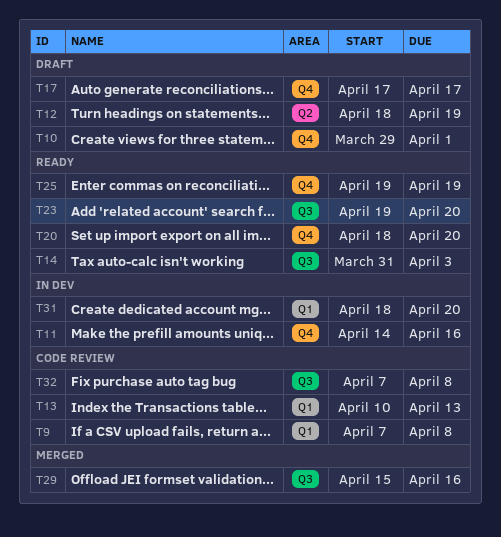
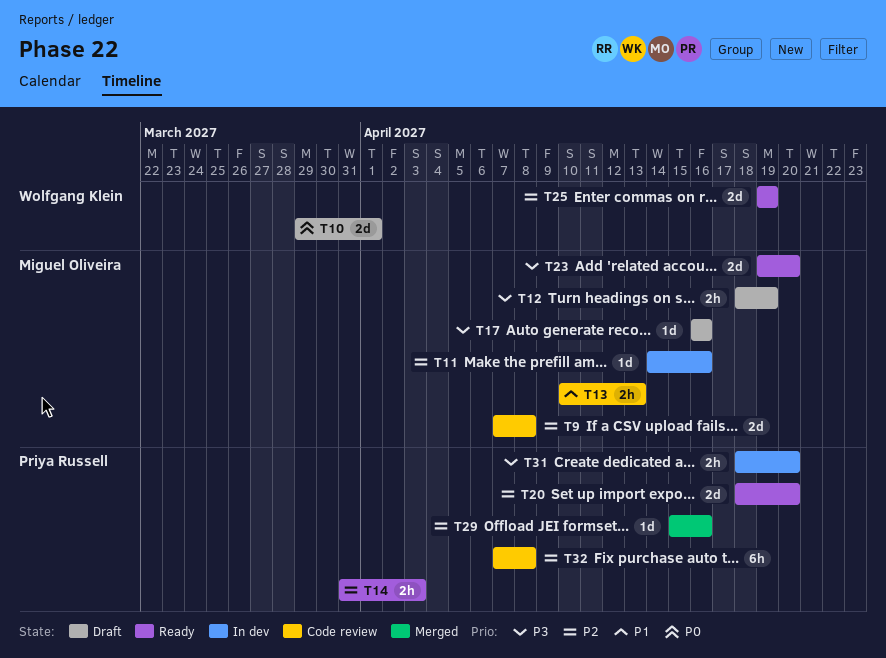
T17, start: Apr 17 -> Apr 16
T17, due: Apr 17 -> Apr 16

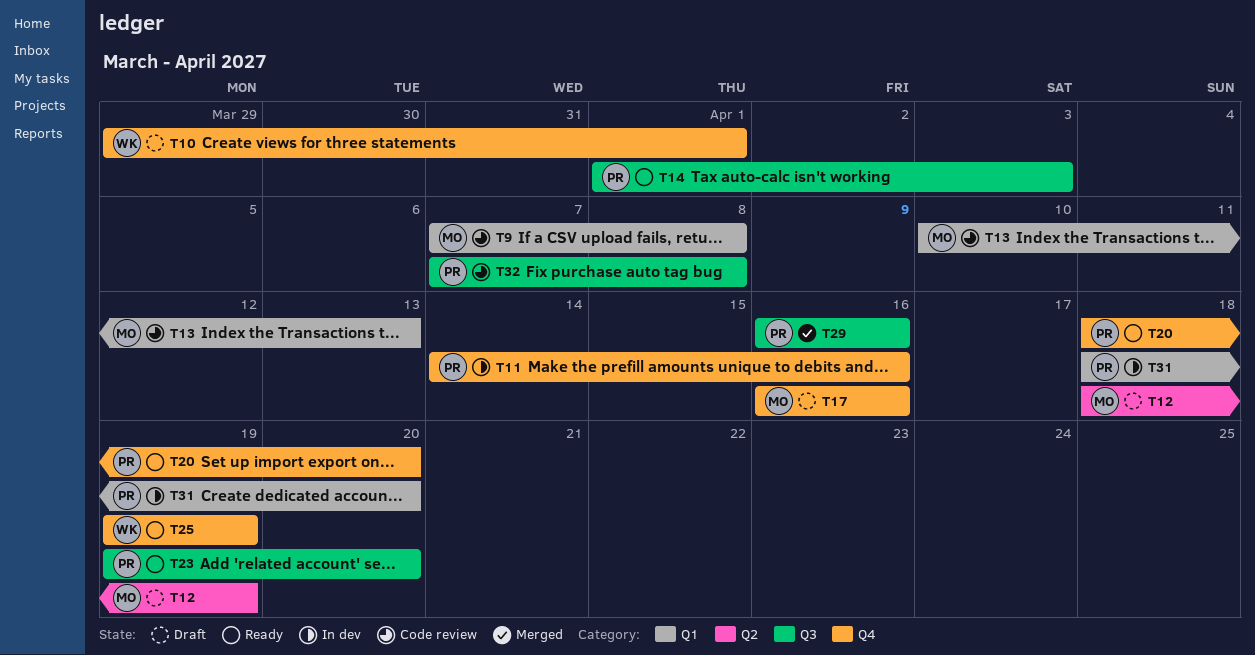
T11, owner: Miguel Oliveira -> Priya Russell
T14, start: Mar 31 -> Apr 1
T23, owner: Miguel Oliveira -> Priya Russell
T29, start: Apr 15 -> Apr 16

